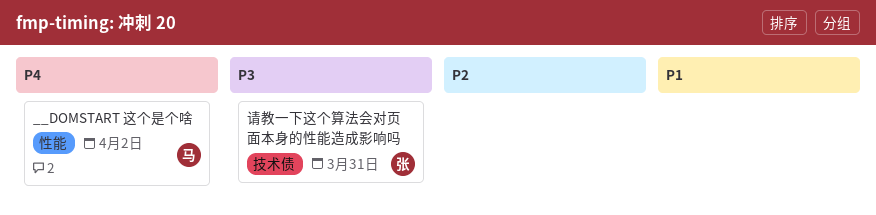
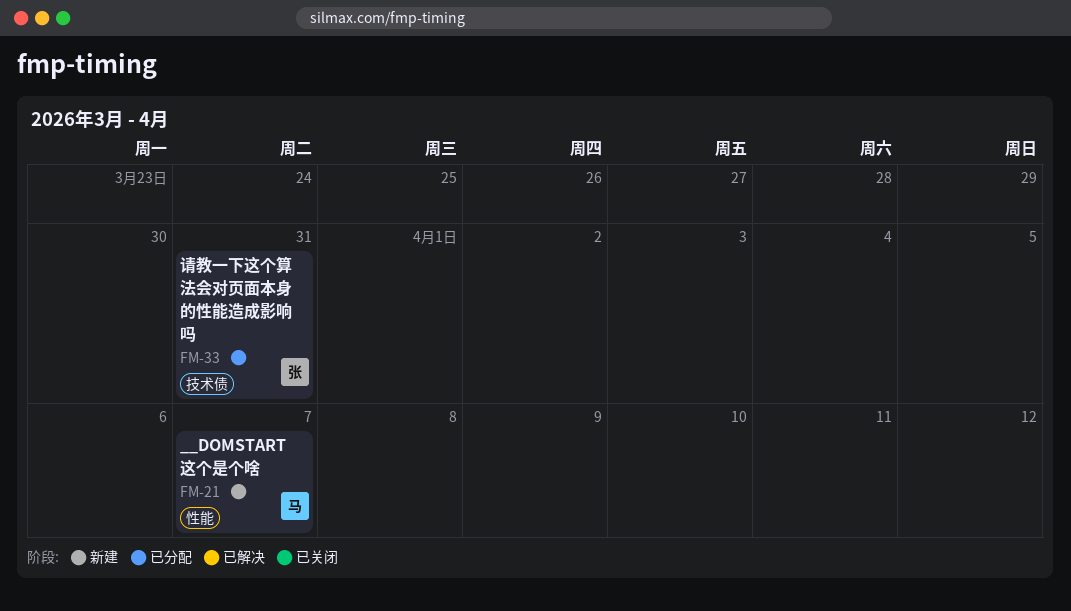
__DOMSTART 这个是个啥, due: Apr 2 -> Apr 7

